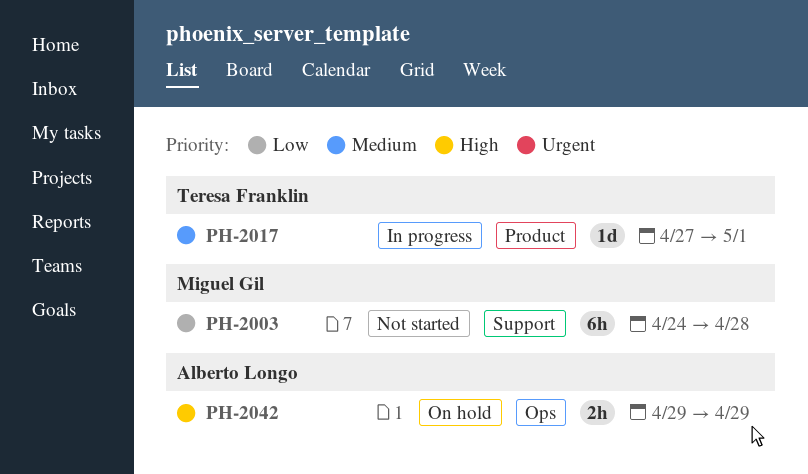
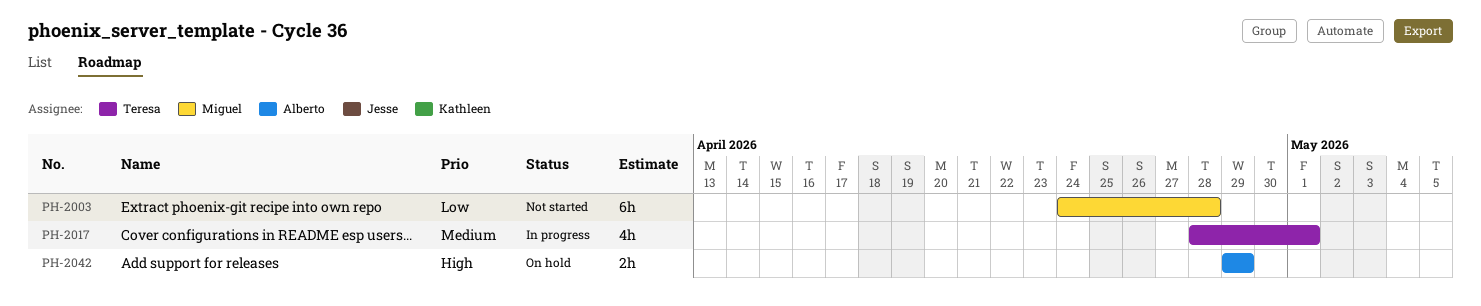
PH-2017, estimate: 1d -> 4h
PH-2017, start: Apr 27 -> Apr 28

